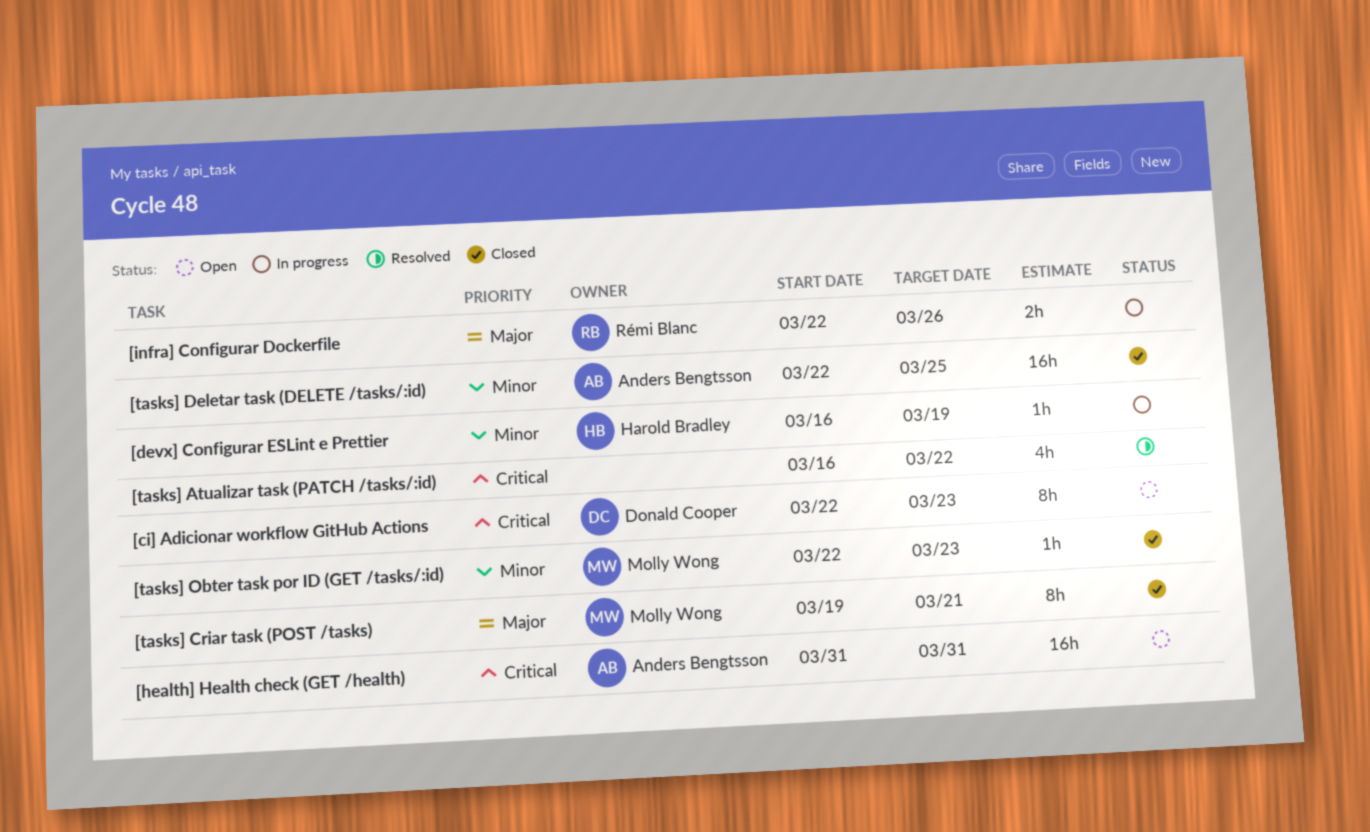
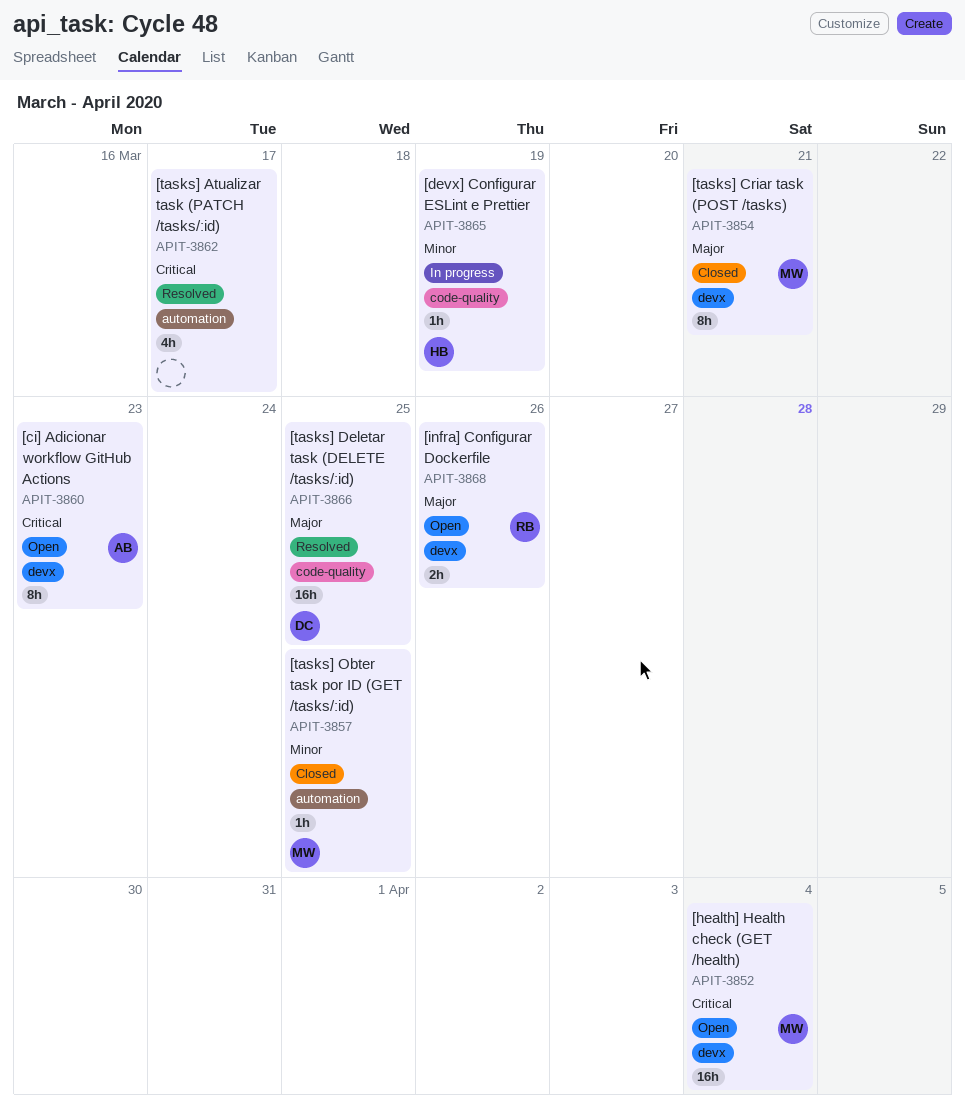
[ci] Adicionar workflow GitHub Actions, owner: Donald Cooper -> Anders Bengtsson
[health] Health check (GET /health), owner: Anders Bengtsson -> Molly Wong
[health] Health check (GET /health), due: Mar 31 -> Apr 4
[infra] Configurar Dockerfile, status: In progress -> Open
[tasks] Atualizar task (PATCH /tasks/:id), due: Mar 22 -> Mar 17
[tasks] Deletar task (DELETE /tasks/:id), status: Closed -> Resolved
[tasks] Deletar task (DELETE /tasks/:id), owner: Anders Bengtsson -> Donald Cooper
[tasks] Deletar task (DELETE /tasks/:id), priority: Minor -> Major
[tasks] Obter task por ID (GET /tasks/:id), due: Mar 23 -> Mar 25

